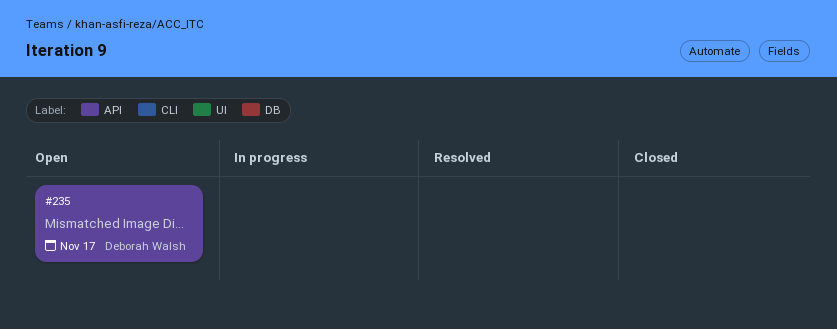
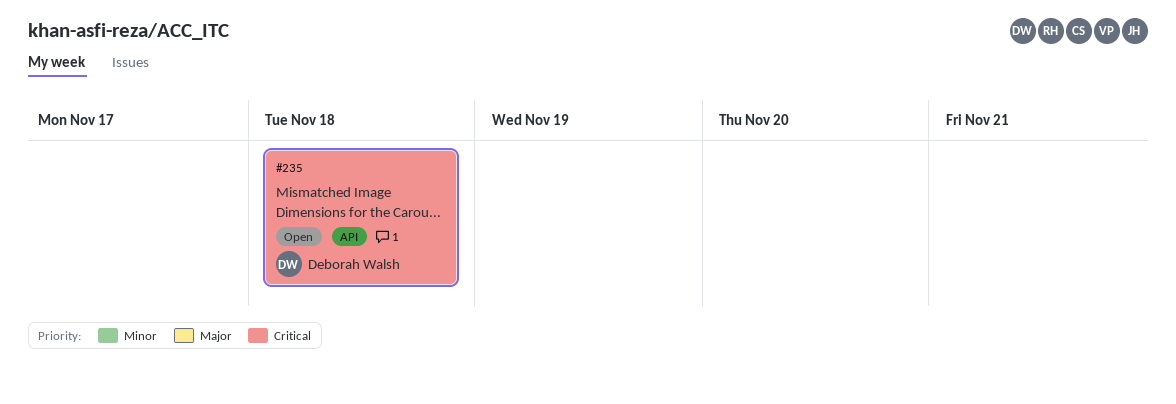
#235, due: Nov 17 -> Nov 18

